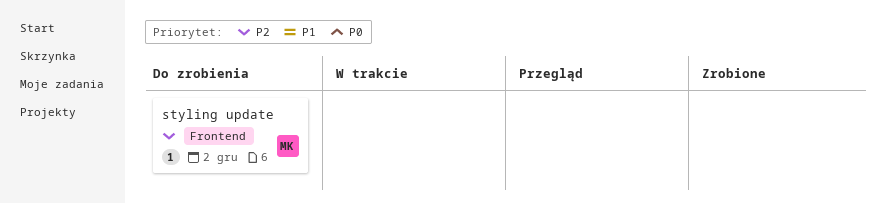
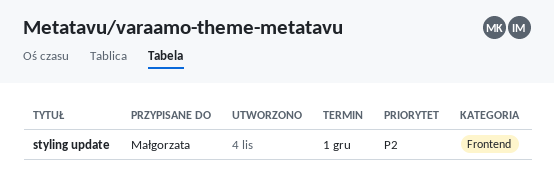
styling update, due: Dec 2 -> Dec 1

